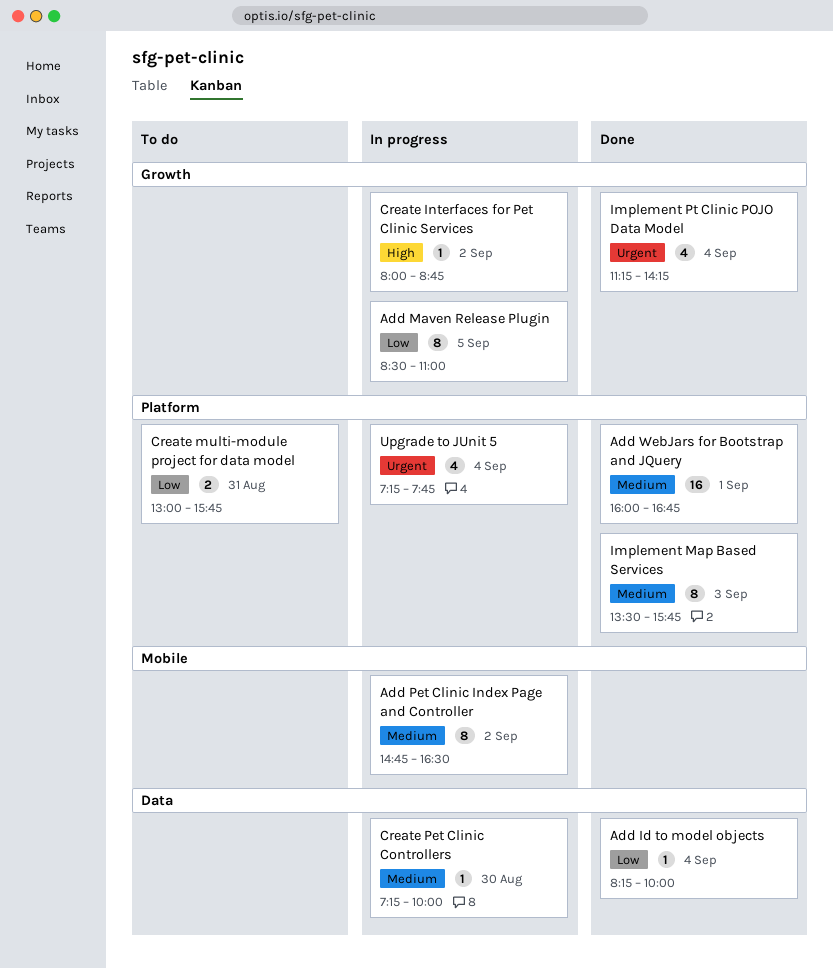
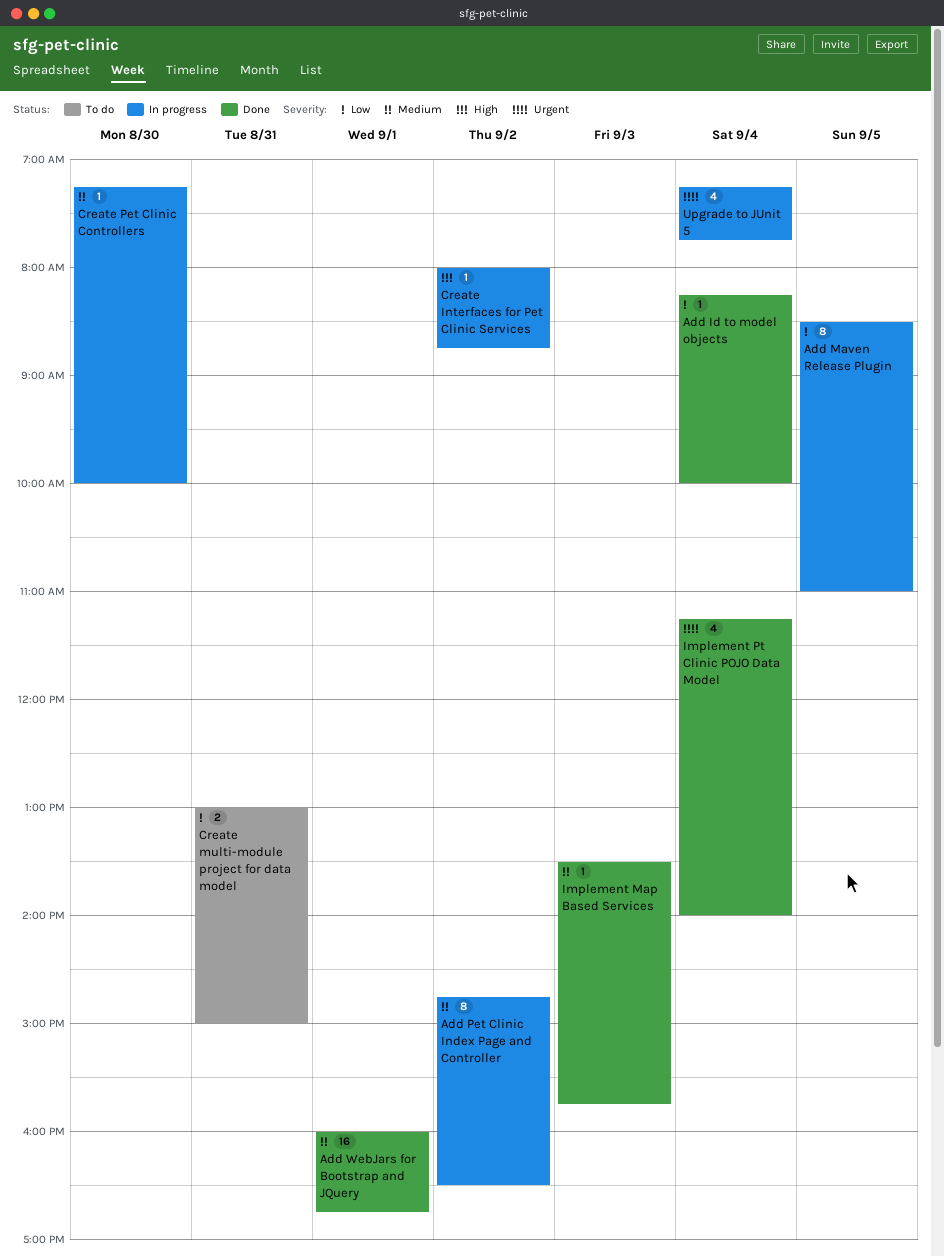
Create multi-module project for data model, ends: 15:45 -> 15:00
Implement Map Based Services, estimate: 8 -> 1
Implement Pt Clinic POJO Data Model, ends: 14:15 -> 14:00

